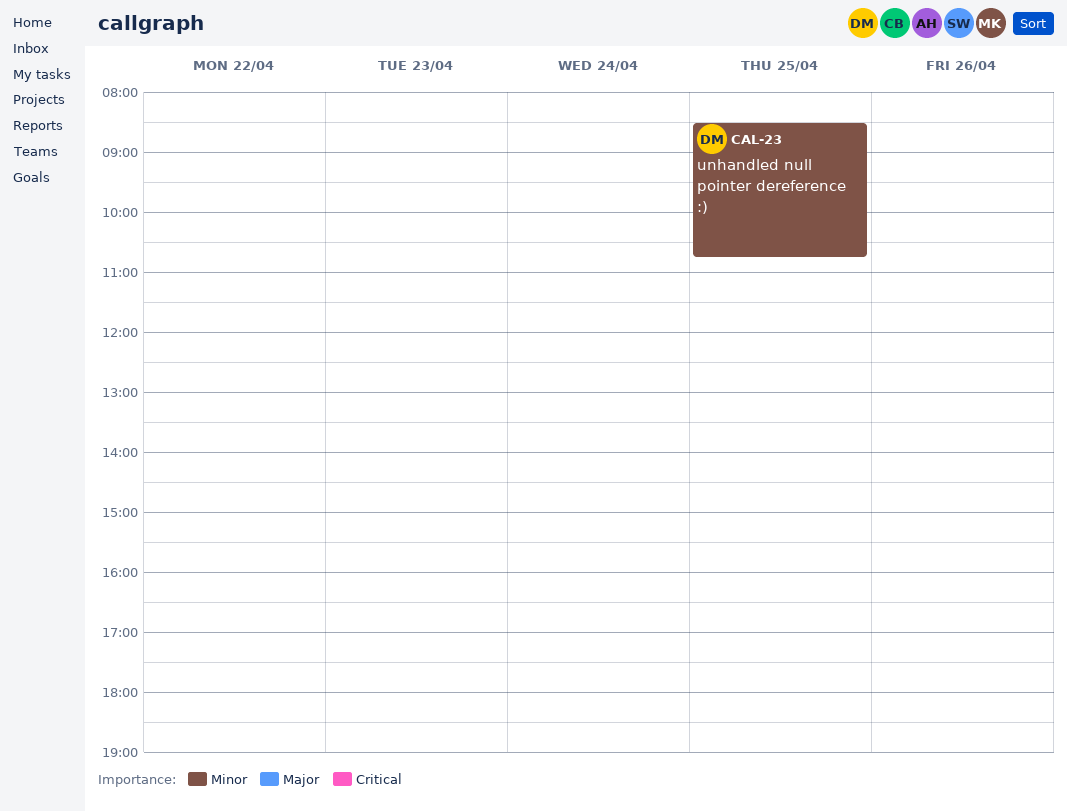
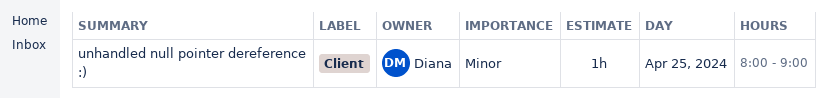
unhandled null pointer dereference :), begins: 08:30 -> 08:00
unhandled null pointer dereference :), ends: 10:45 -> 09:00

